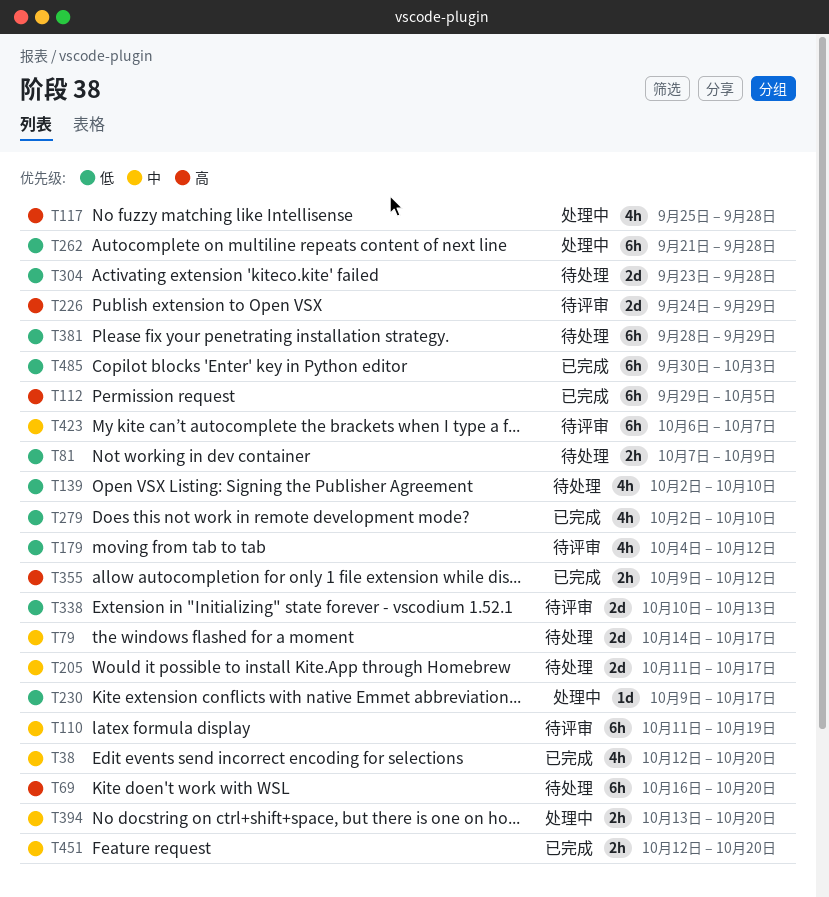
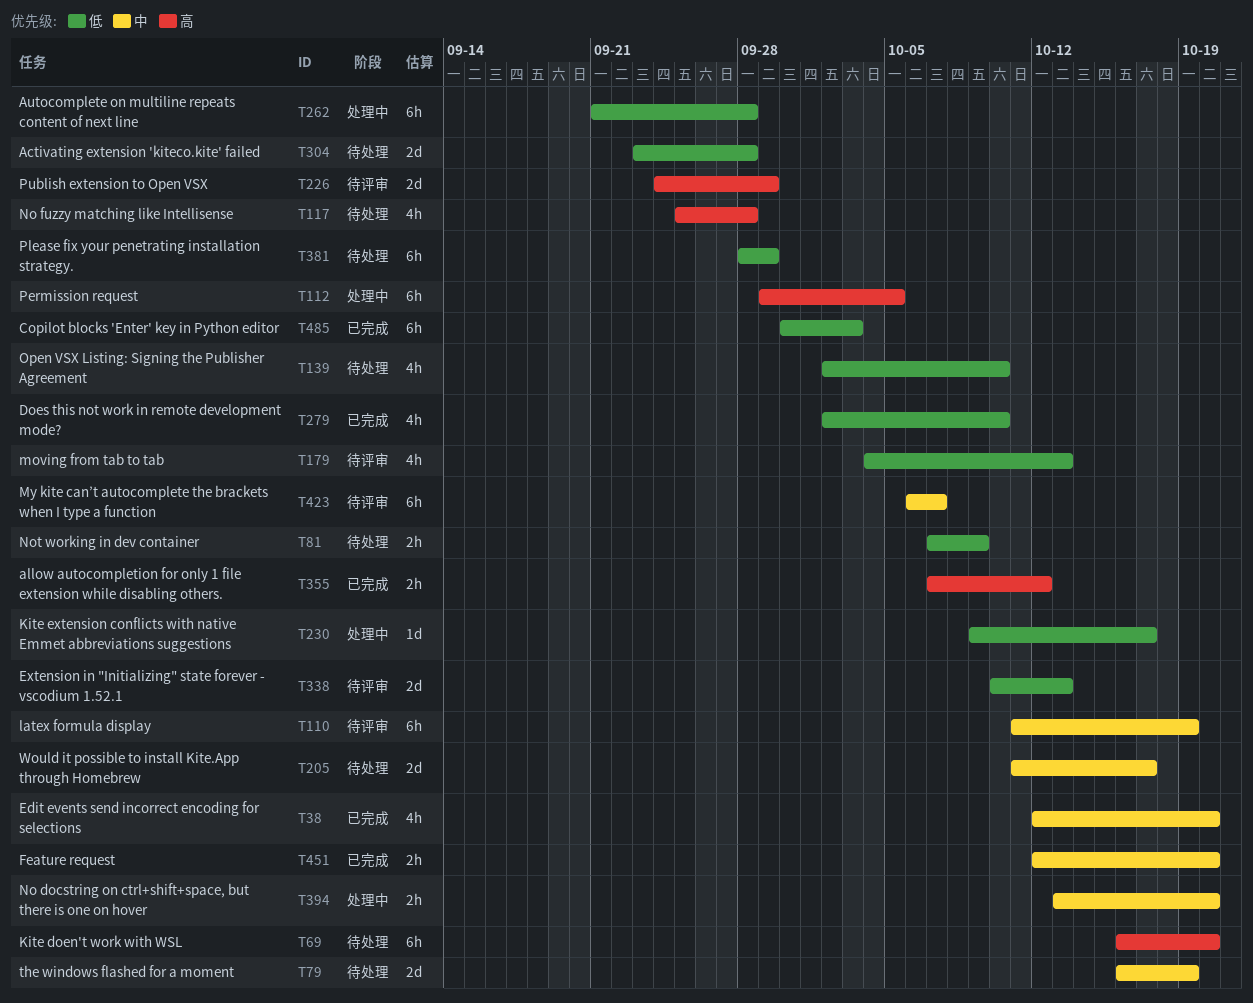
T79, start: Oct 14 -> Oct 16
T79, due: Oct 17 -> Oct 19
T112, status: 已完成 -> 处理中
T117, status: 处理中 -> 待处理
T179, due: Oct 12 -> Oct 13
T355, start: Oct 9 -> Oct 7

